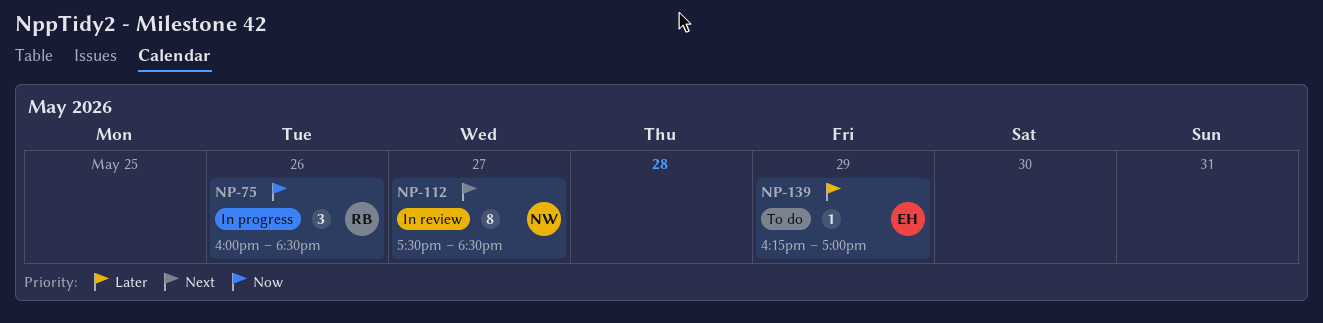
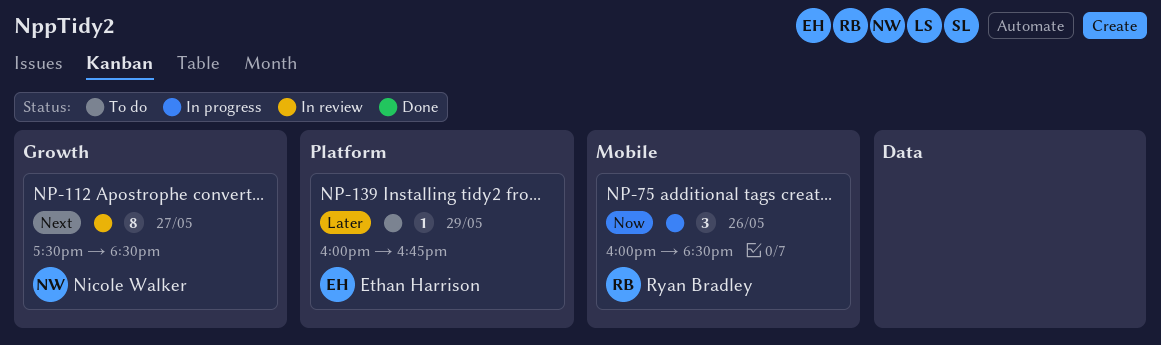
NP-139, begins: 16:15 -> 16:00
NP-139, ends: 17:00 -> 16:45

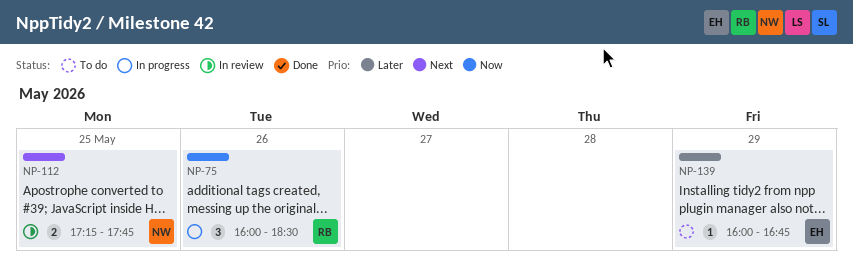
NP-112, estimate: 8 -> 2
NP-112, day: May 27 -> May 25
NP-112, begins: 17:30 -> 17:15
NP-112, ends: 18:30 -> 17:45

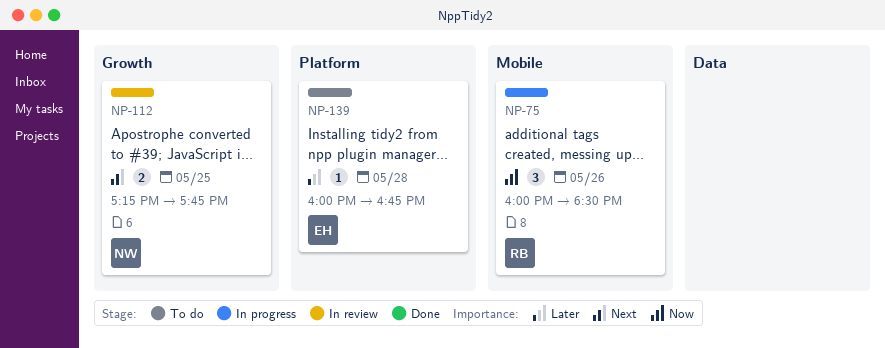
NP-139, day: May 29 -> May 28

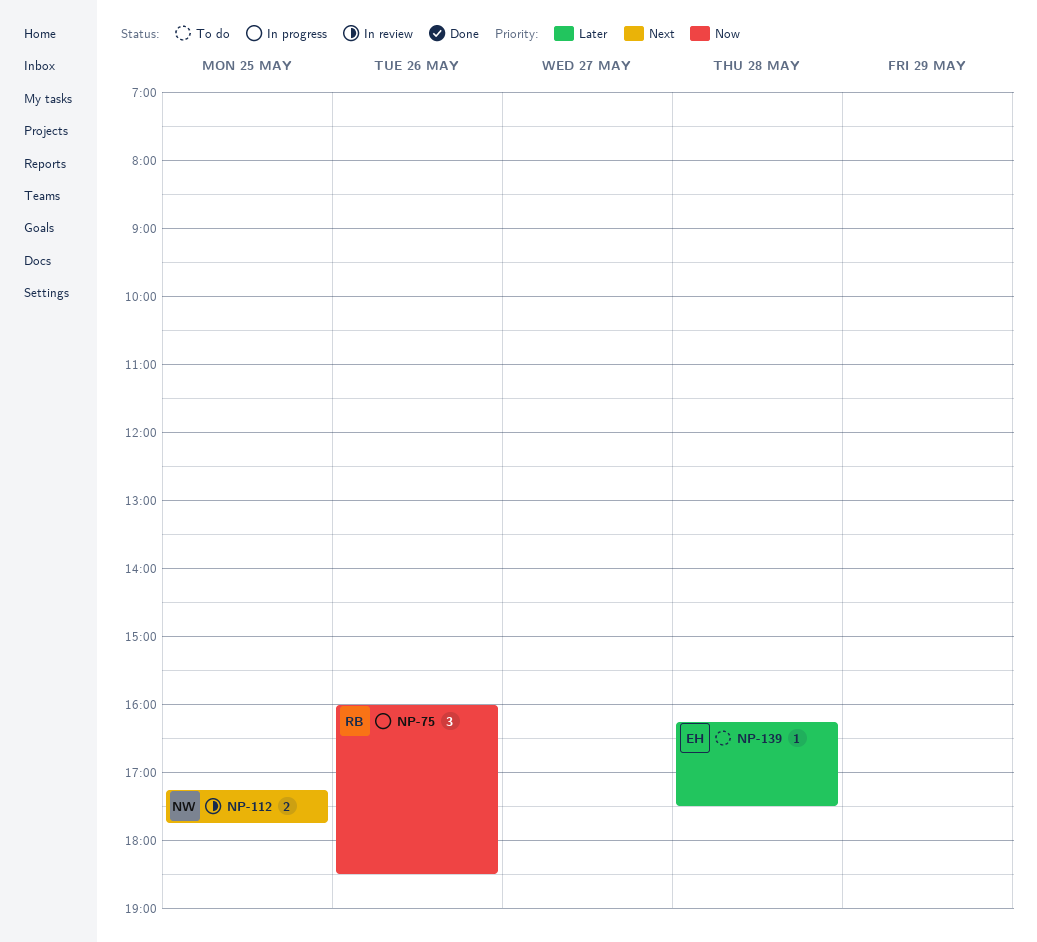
NP-139, begins: 16:00 -> 16:15
NP-139, ends: 16:45 -> 17:30

